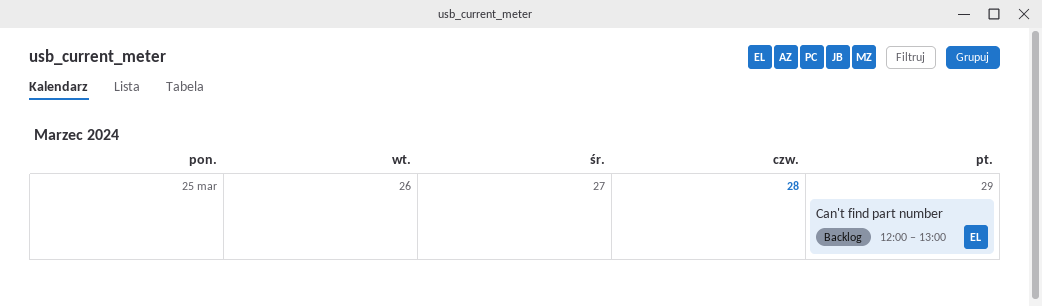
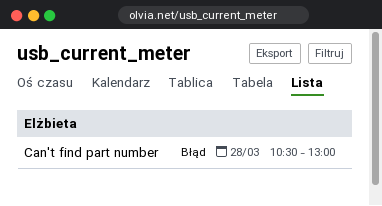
Can't find part number, day: Mar 29 -> Mar 28
Can't find part number, begins: 12:00 -> 10:30

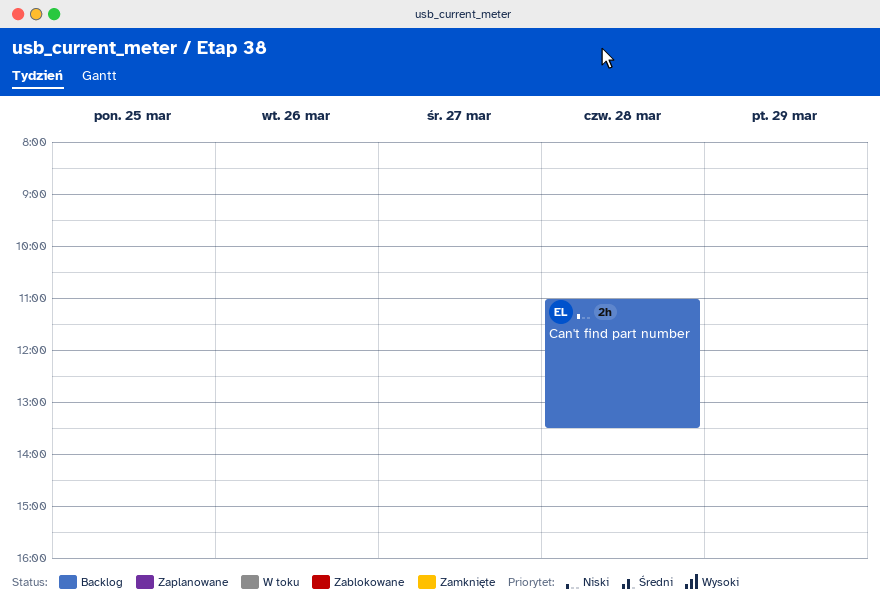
Can't find part number, begins: 10:30 -> 11:00
Can't find part number, ends: 13:00 -> 13:30

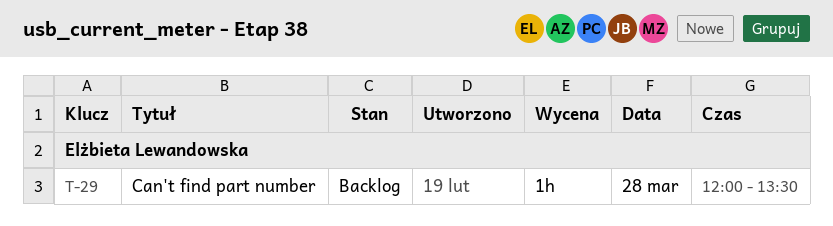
Can't find part number, estimate: 2h -> 1h
Can't find part number, begins: 11:00 -> 12:00

